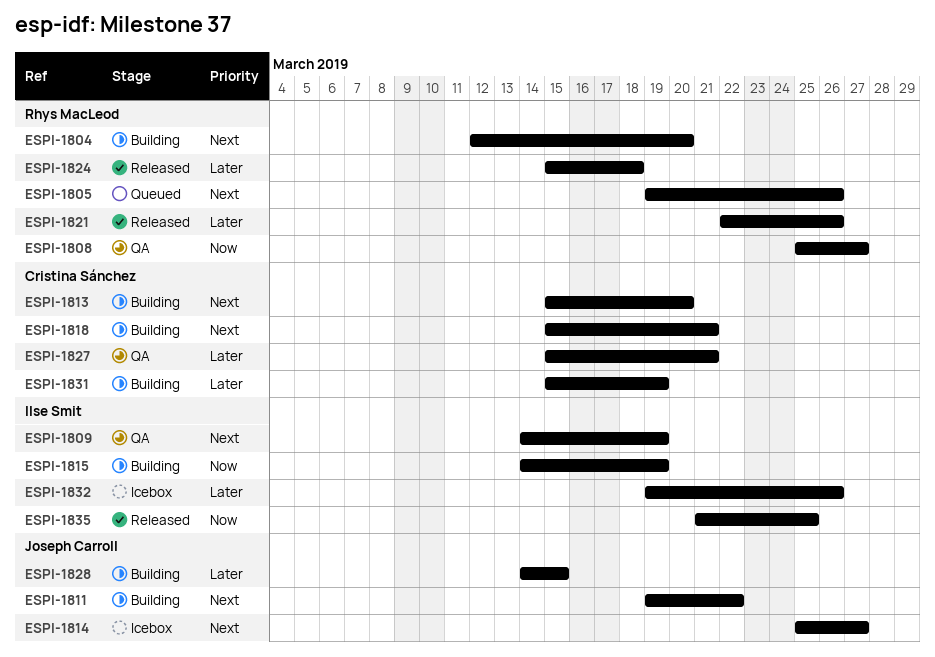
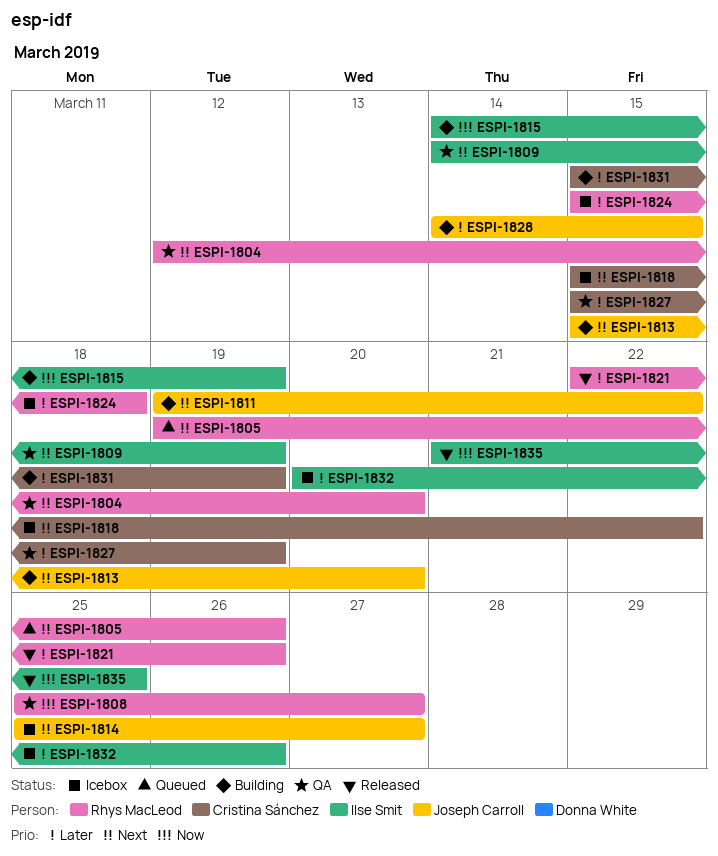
ESPI-1804, status: Building -> QA
ESPI-1813, owner: Cristina Sánchez -> Joseph Carroll
ESPI-1818, status: Building -> Icebox
ESPI-1818, due: Mar 21 -> Mar 22
ESPI-1824, status: Released -> Icebox
ESPI-1827, due: Mar 21 -> Mar 19
ESPI-1832, start: Mar 19 -> Mar 20

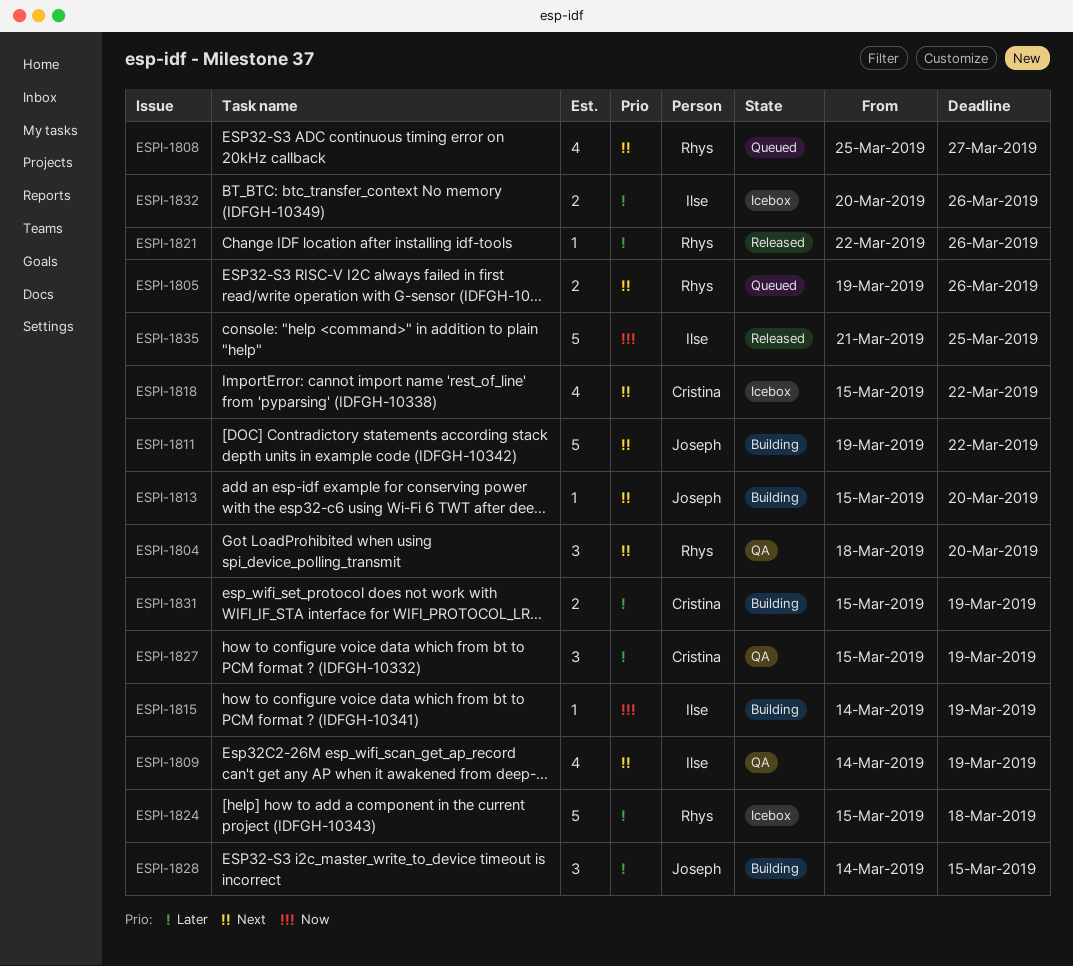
ESPI-1804, start: Mar 12 -> Mar 18
ESPI-1808, status: QA -> Queued
ESPI-1808, priority: Now -> Next
ESPI-1814: present -> none

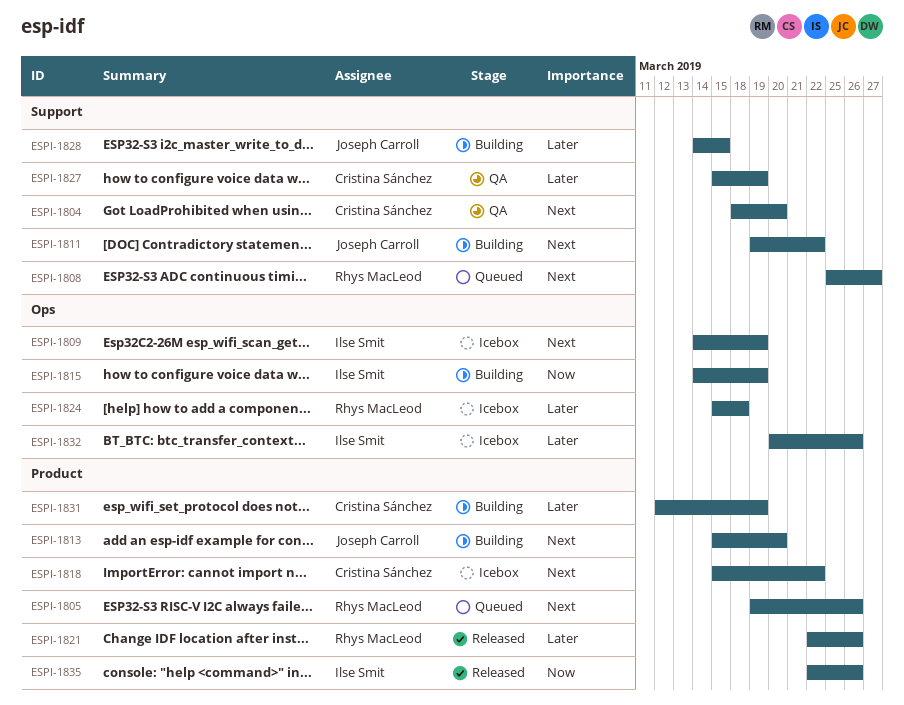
ESPI-1804, owner: Rhys MacLeod -> Cristina Sánchez
ESPI-1809, status: QA -> Icebox
ESPI-1831, start: Mar 15 -> Mar 12
ESPI-1835, start: Mar 21 -> Mar 22
ESPI-1835, due: Mar 25 -> Mar 26

